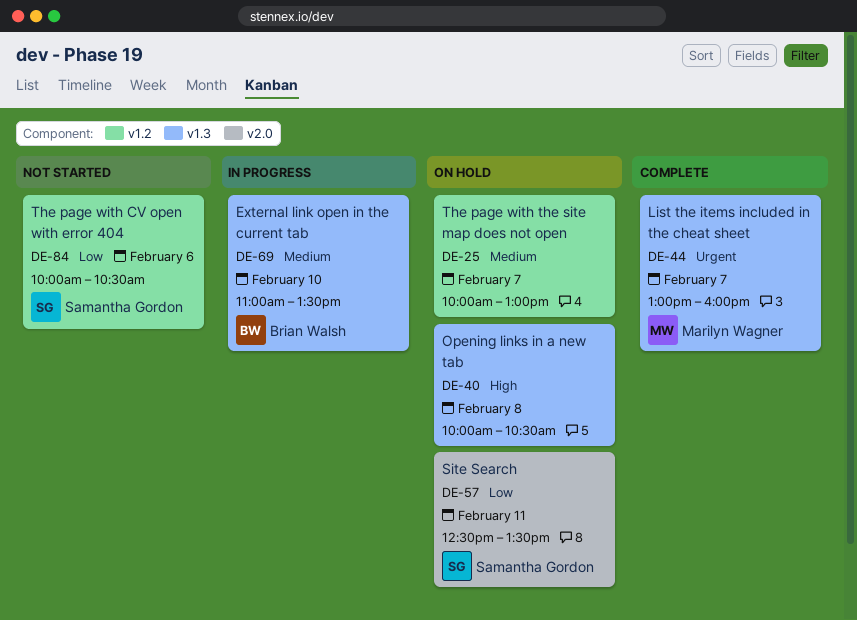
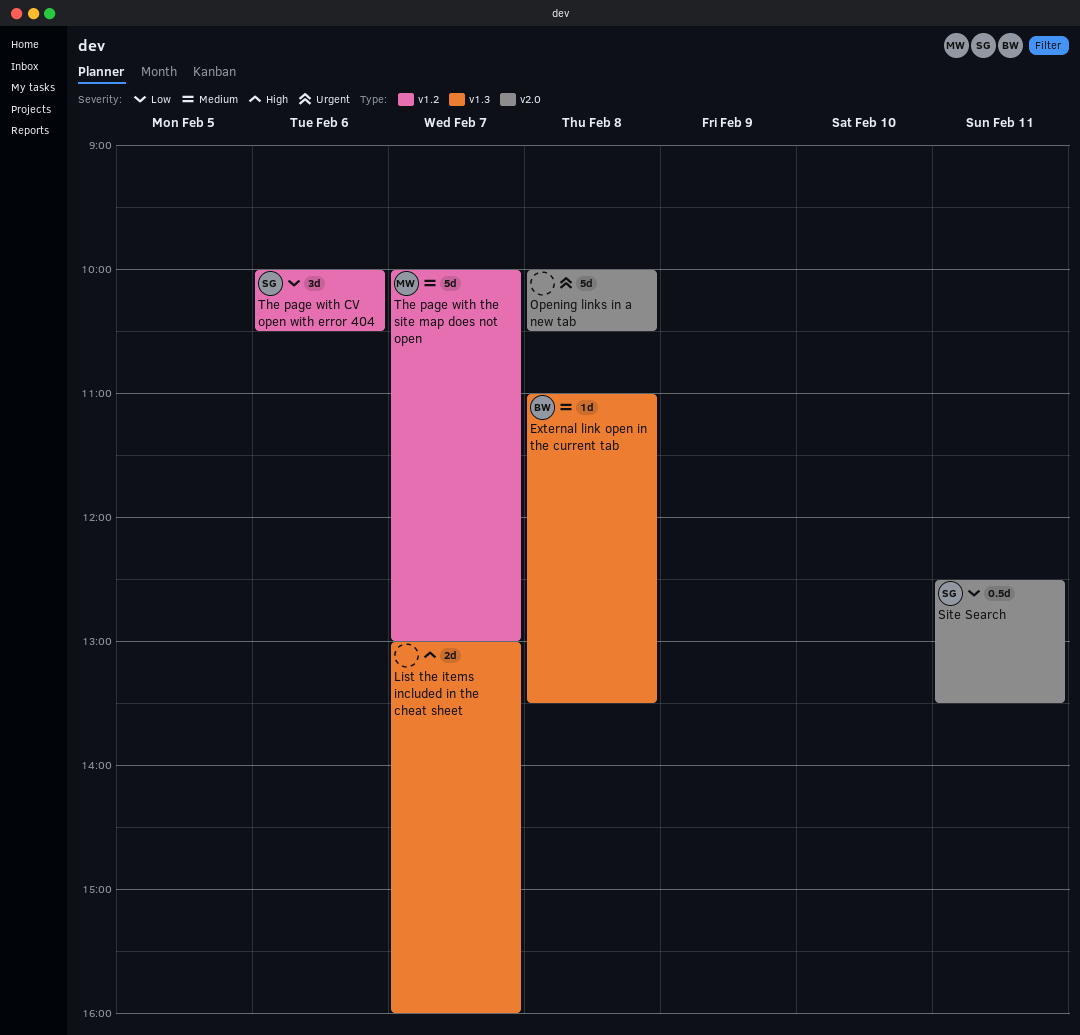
External link open in the current tab, day: Feb 10 -> Feb 8
List the items included in the cheat sheet, owner: Marilyn Wagner -> none
List the items included in the cheat sheet, priority: Urgent -> High
Opening links in a new tab, priority: High -> Urgent
Opening links in a new tab, label: v1.3 -> v2.0
The page with the site map does not open, owner: none -> Marilyn Wagner

